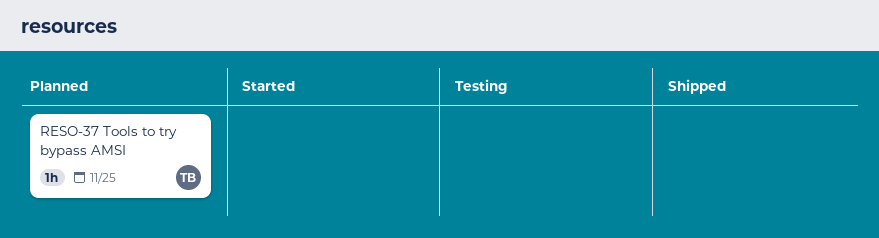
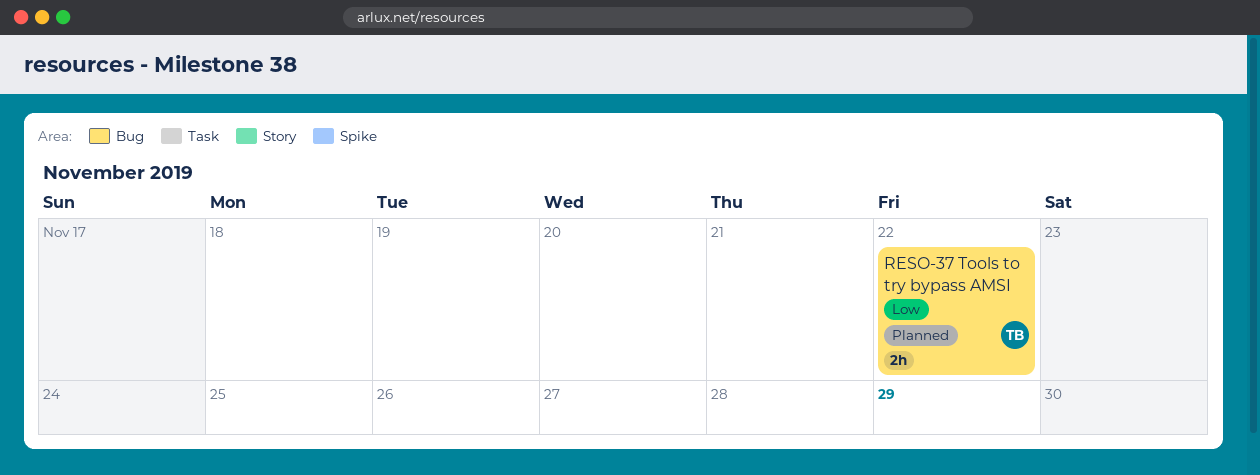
RESO-37, estimate: 1h -> 2h
RESO-37, due: Nov 25 -> Nov 22

